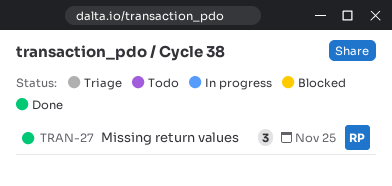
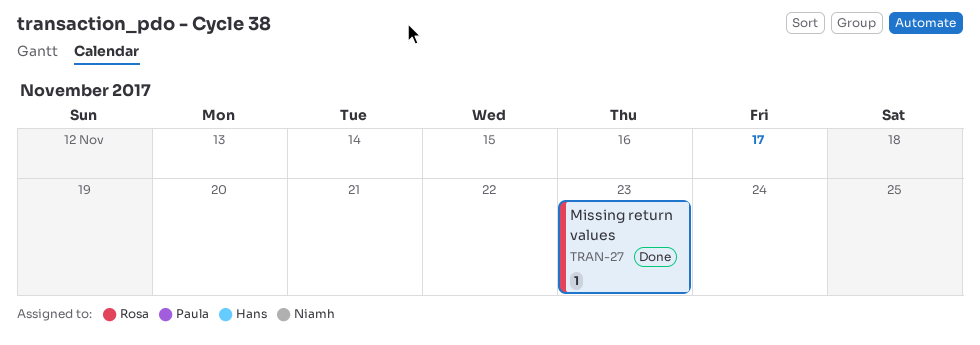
TRAN-27, estimate: 3 -> 1
TRAN-27, due: Nov 25 -> Nov 23

